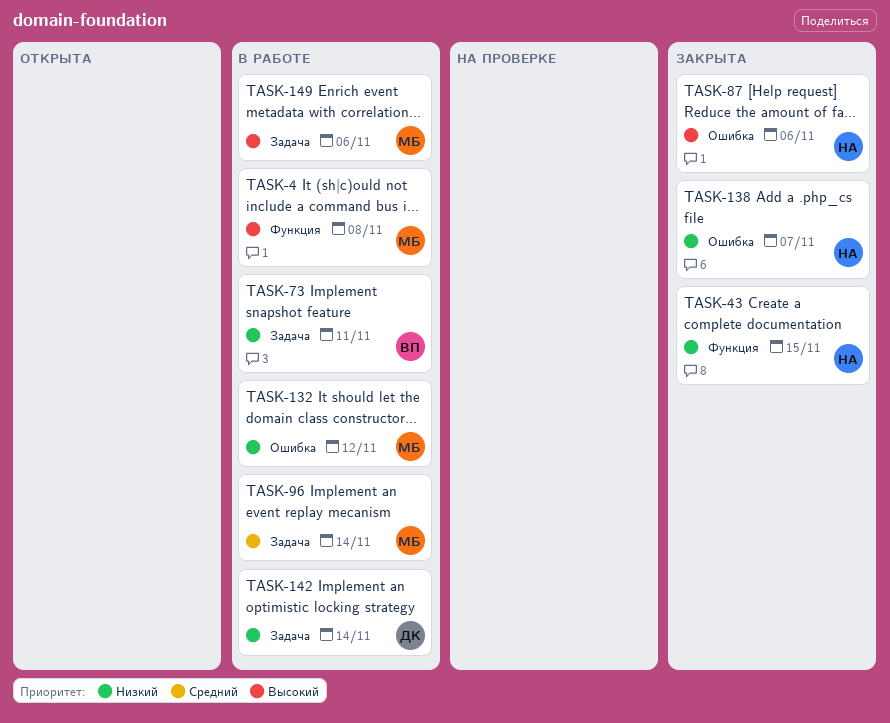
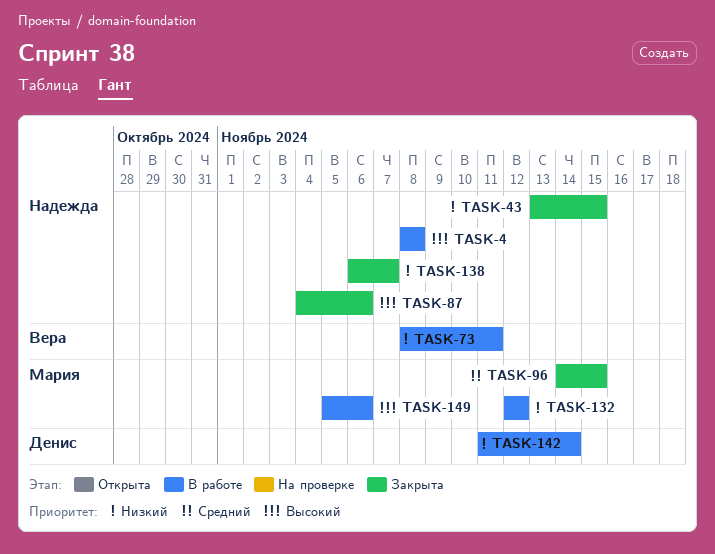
TASK-4, owner: Мария -> Надежда
TASK-96, status: В работе -> Закрыта
TASK-96, due: Nov 14 -> Nov 15

